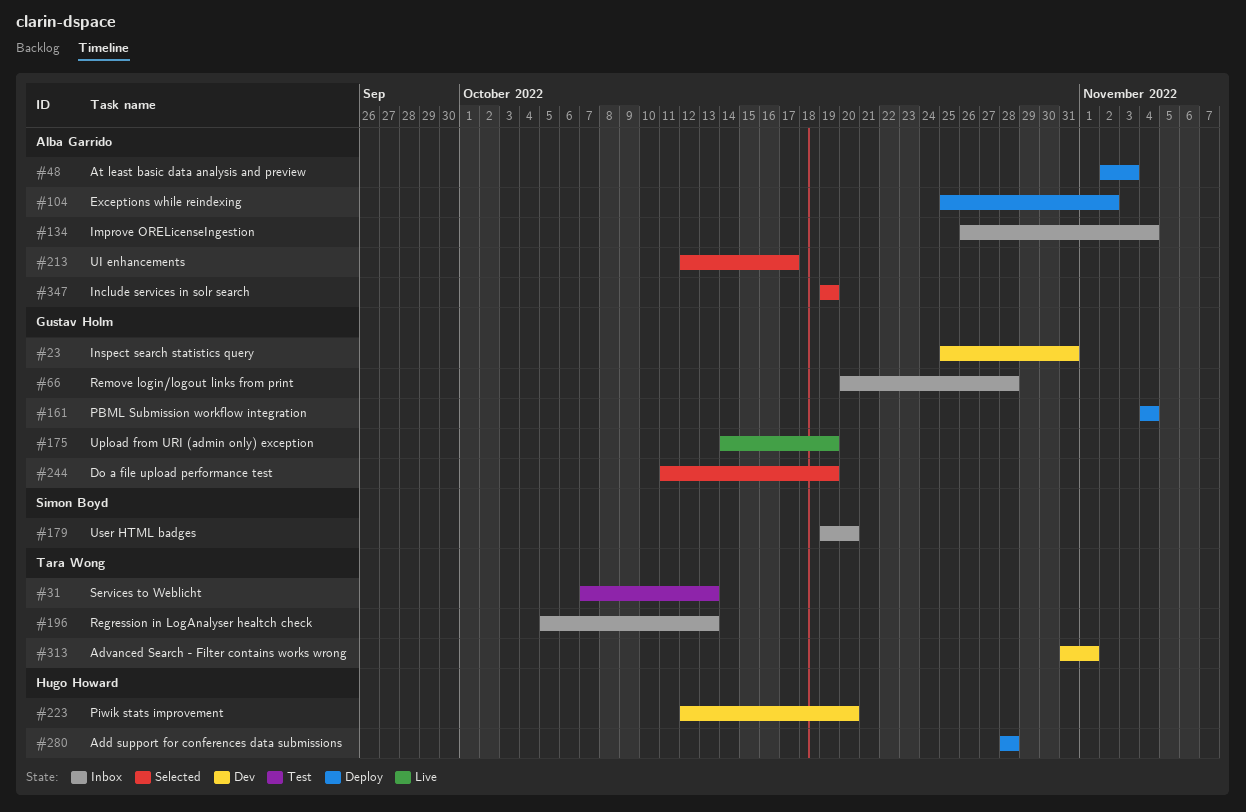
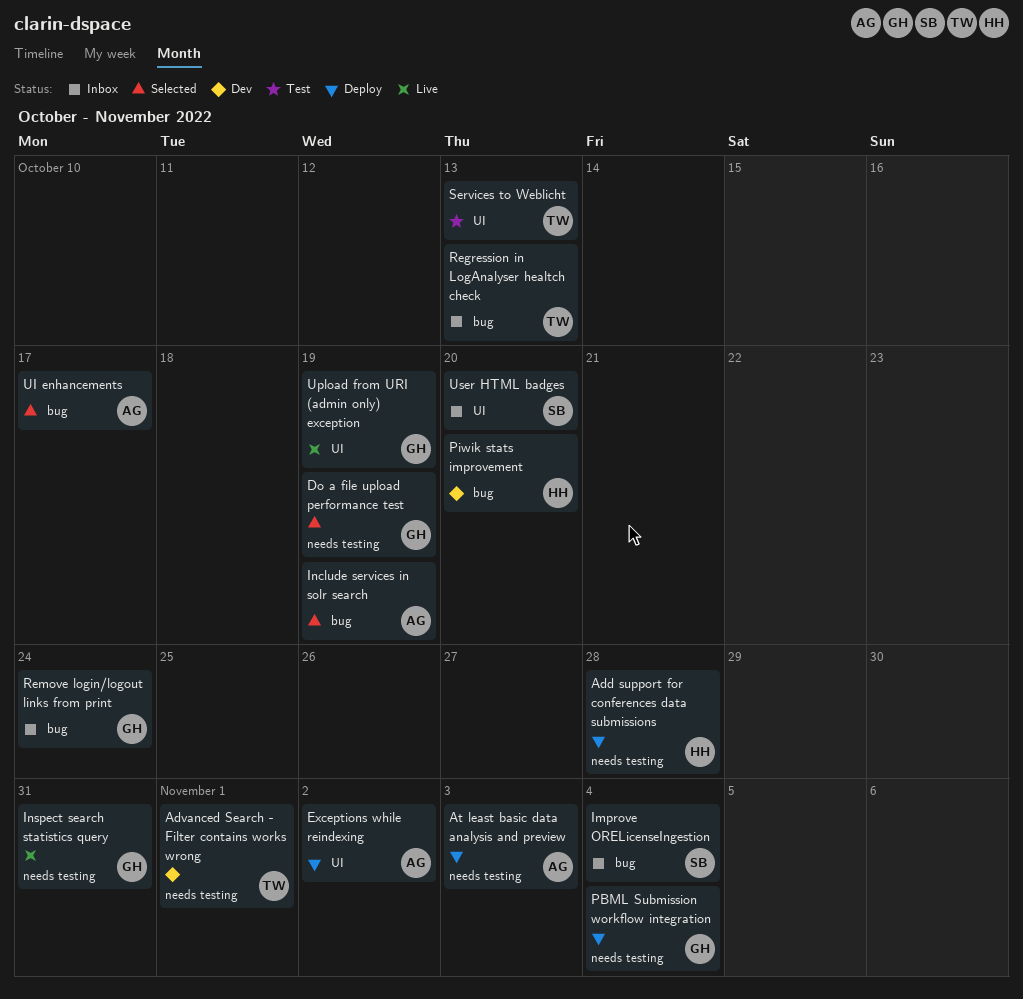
Improve ORELicenseIngestion, owner: Alba Garrido -> Simon Boyd
Inspect search statistics query, status: Dev -> Live
Remove login/logout links from print, due: Oct 28 -> Oct 24

